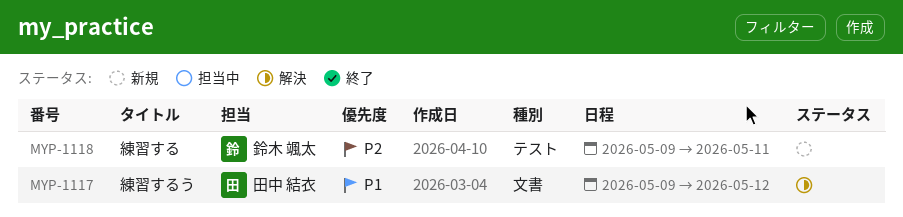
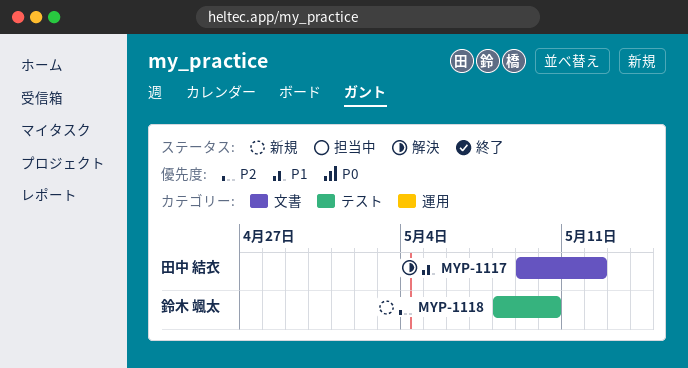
MYP-1118, start: May 9 -> May 8
MYP-1118, due: May 11 -> May 10

